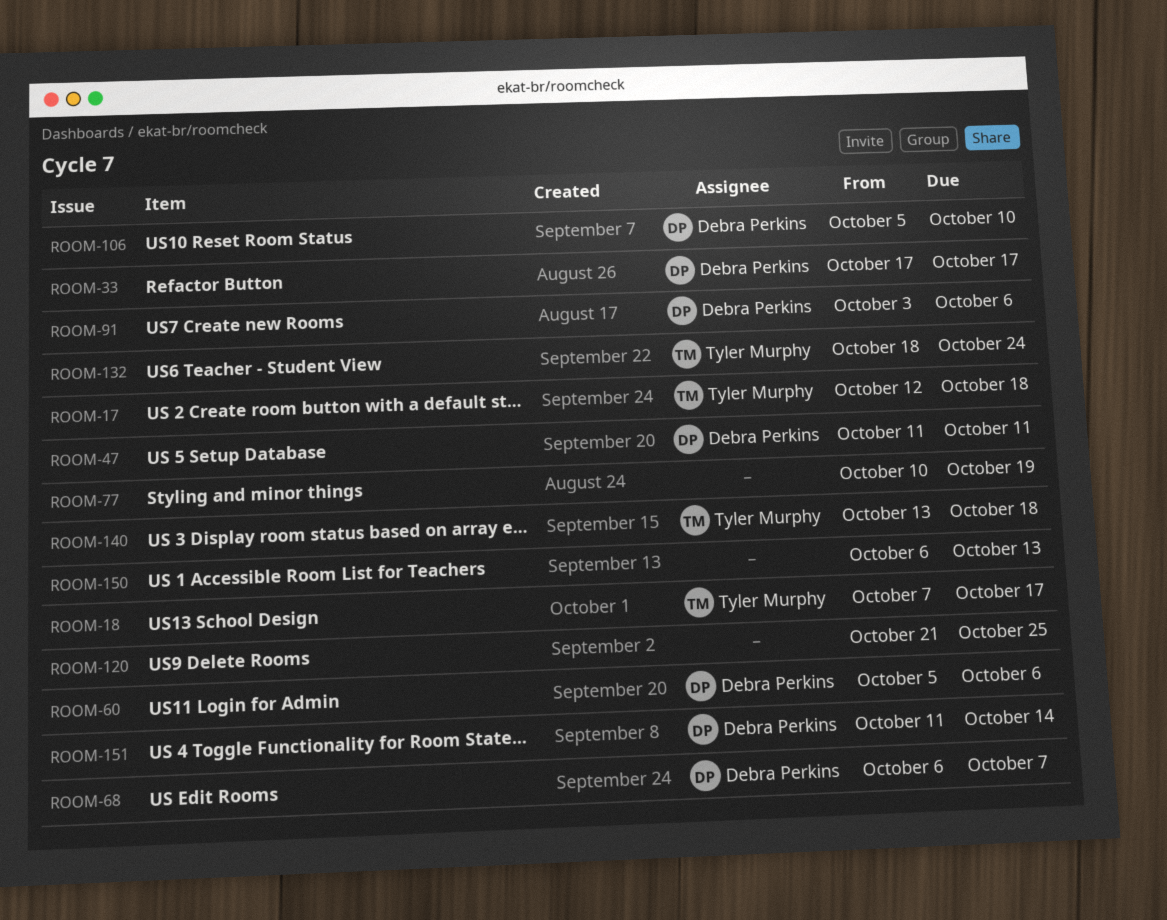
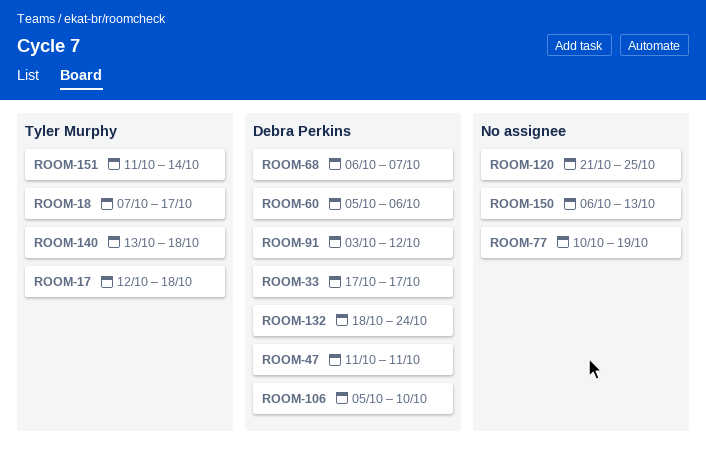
ROOM-91, due: Oct 6 -> Oct 12
ROOM-132, owner: Tyler Murphy -> Debra Perkins
ROOM-151, owner: Debra Perkins -> Tyler Murphy

